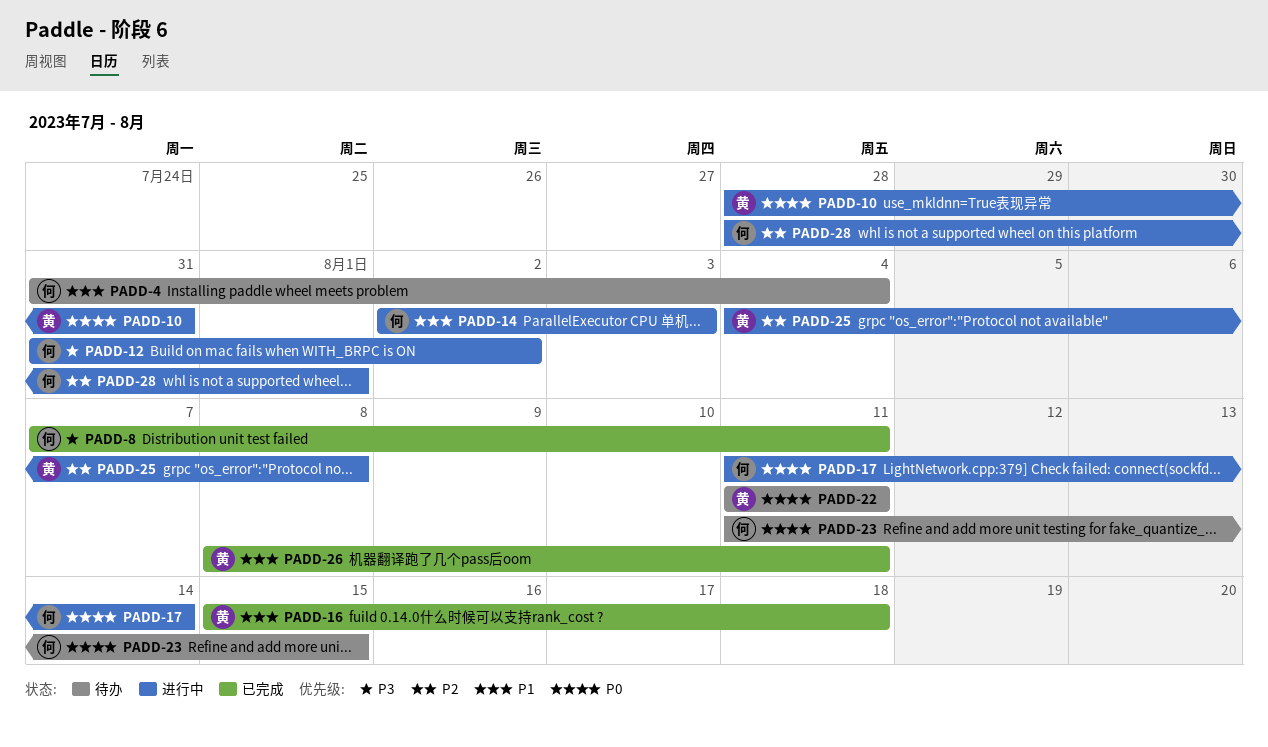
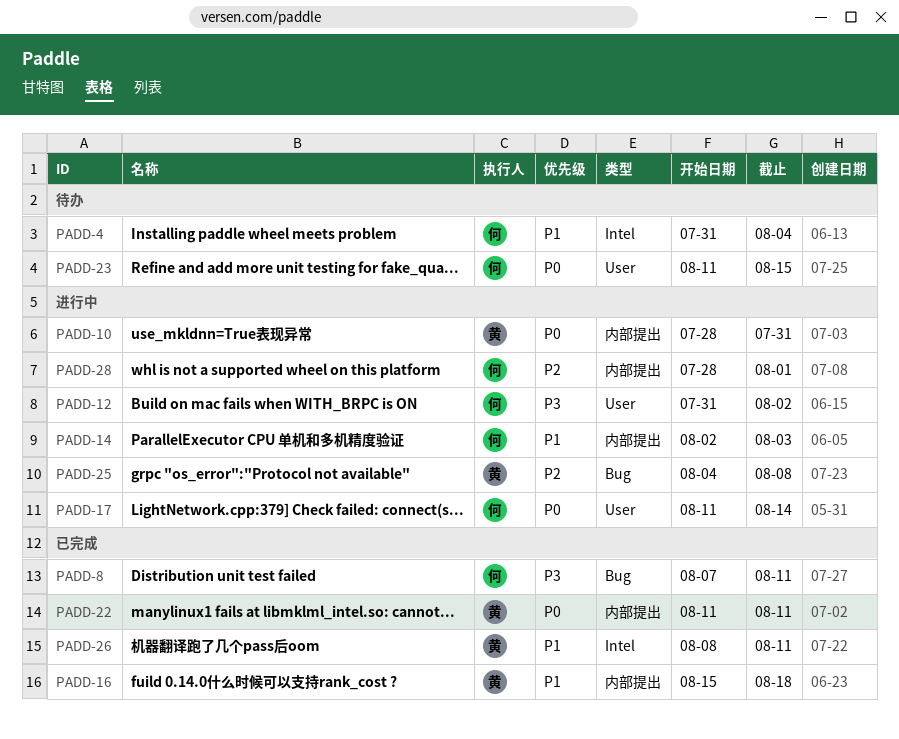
PADD-22, status: 待办 -> 已完成

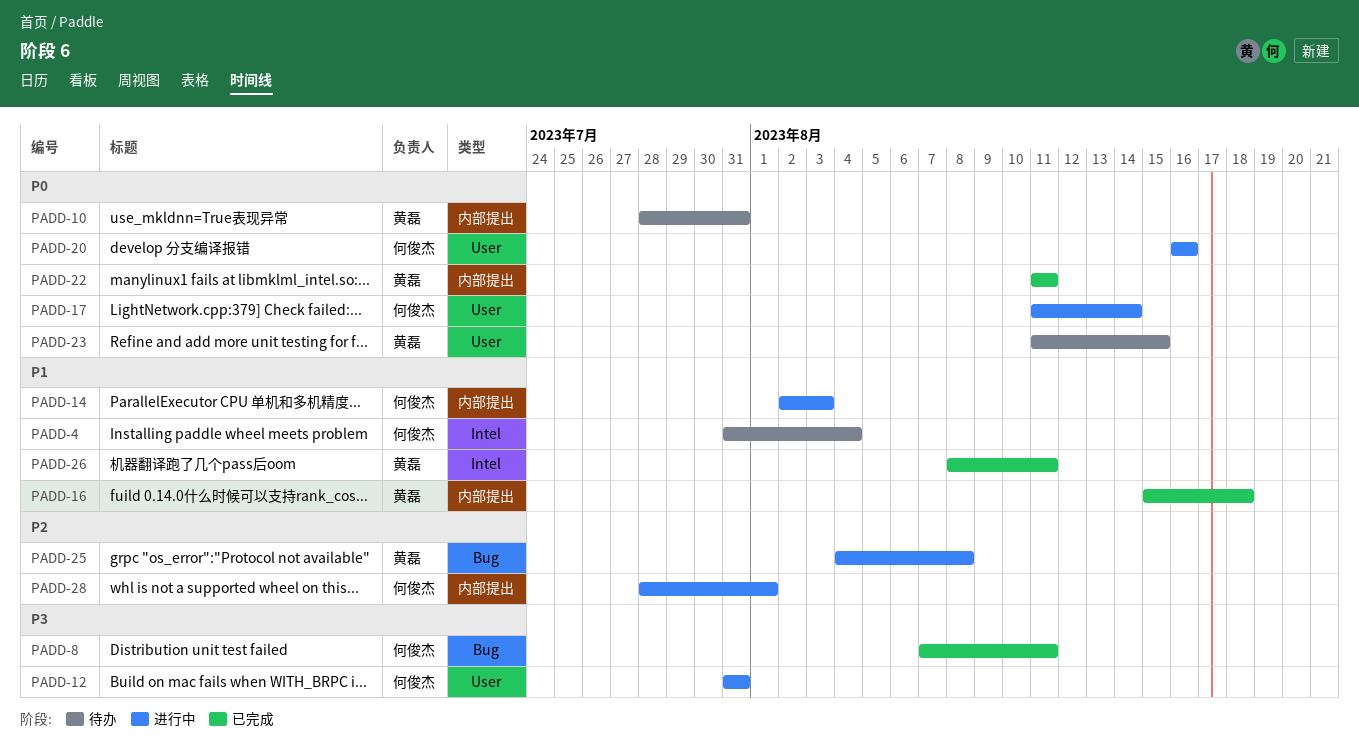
PADD-10, status: 进行中 -> 待办
PADD-12, due: Aug 2 -> Jul 31
PADD-20: none -> present
PADD-23, owner: 何俊杰 -> 黄磊

